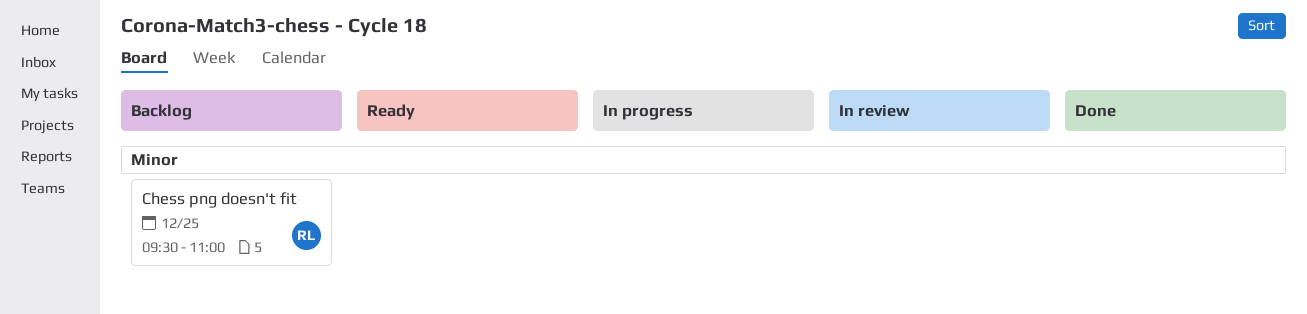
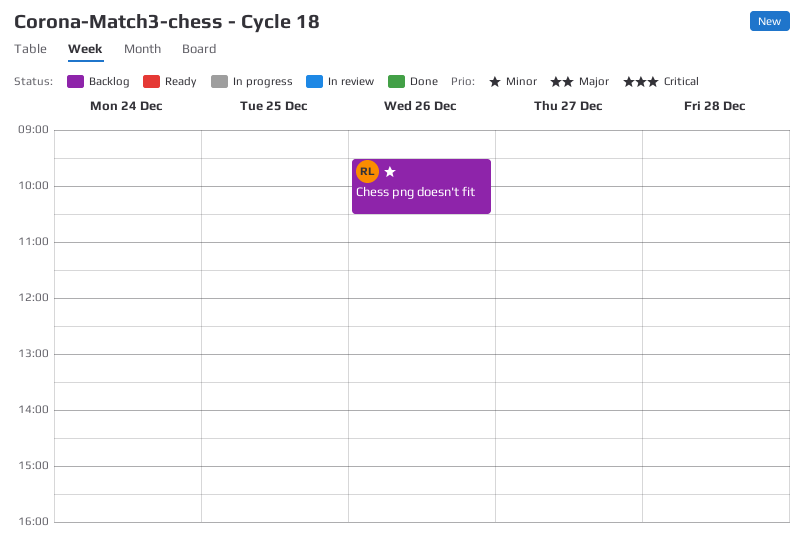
Chess png doesn't fit, day: Dec 25 -> Dec 26
Chess png doesn't fit, ends: 11:00 -> 10:30

